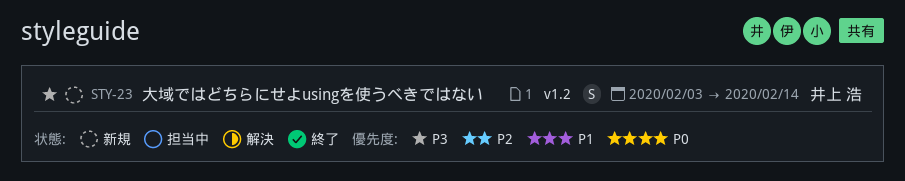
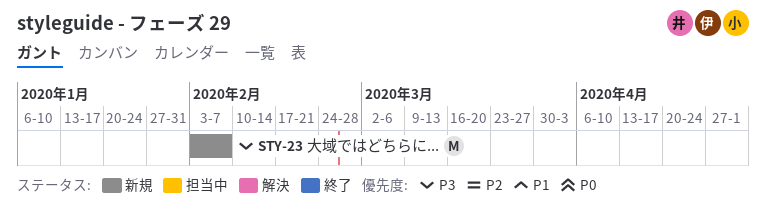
STY-23, estimate: S -> M
STY-23, due: Feb 14 -> Feb 7

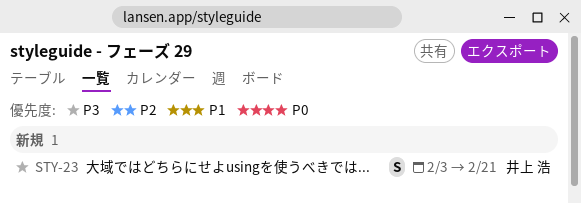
STY-23, estimate: M -> S
STY-23, due: Feb 7 -> Feb 21

